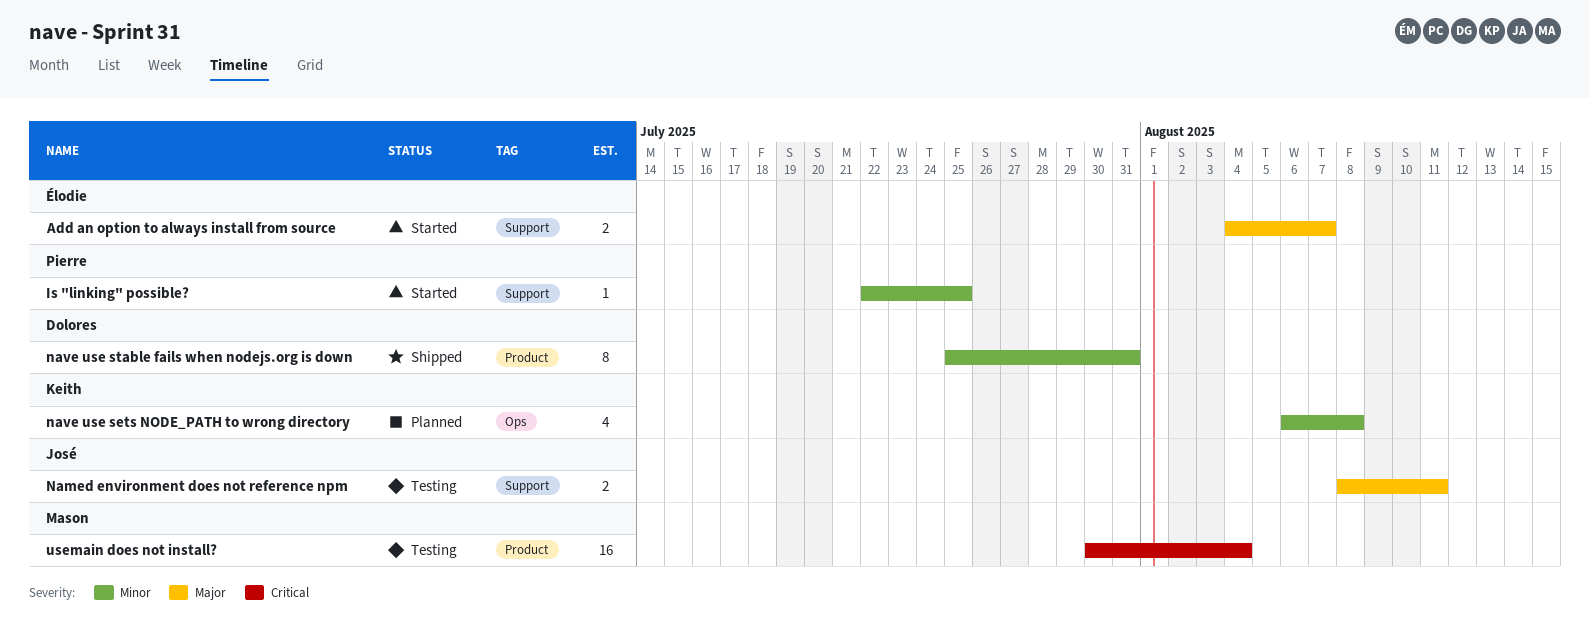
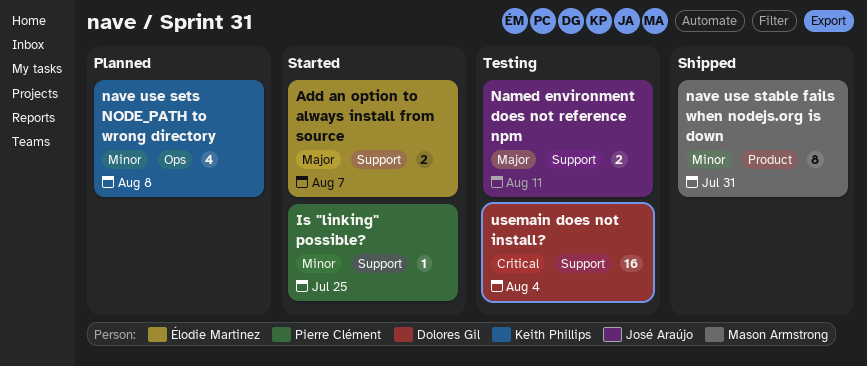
nave use stable fails when nodejs.org is down, owner: Dolores Gil -> Mason Armstrong
usemain does not install?, owner: Mason Armstrong -> Dolores Gil
usemain does not install?, label: Product -> Support

